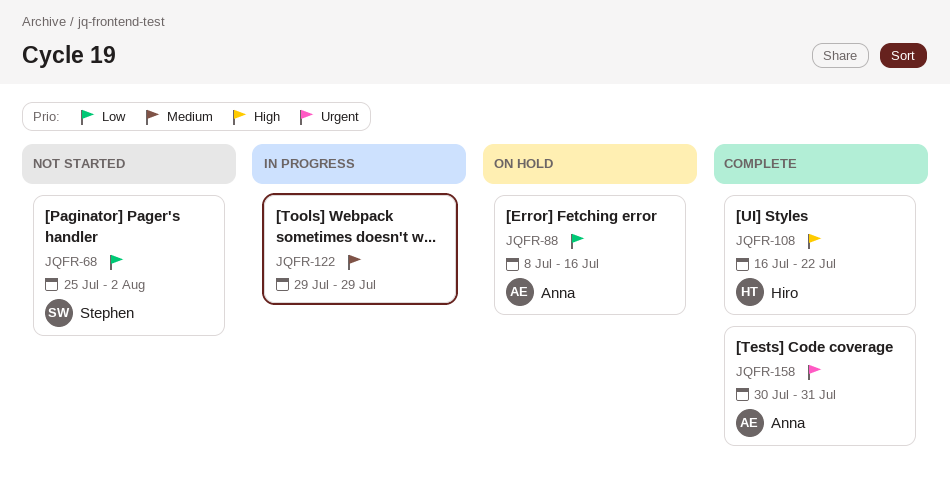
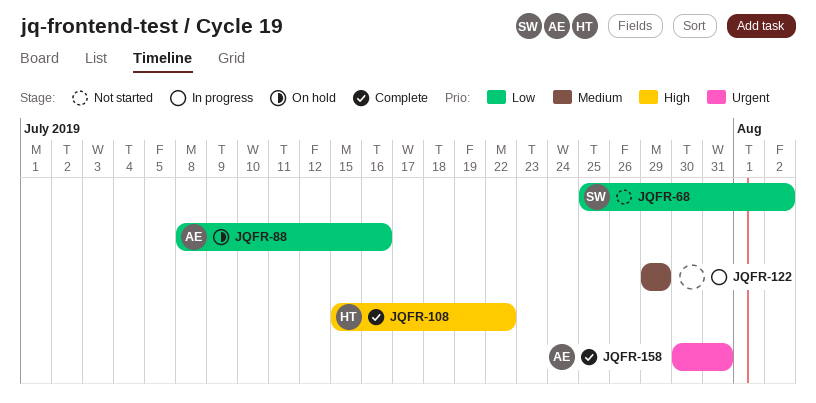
JQFR-108, start: Jul 16 -> Jul 15

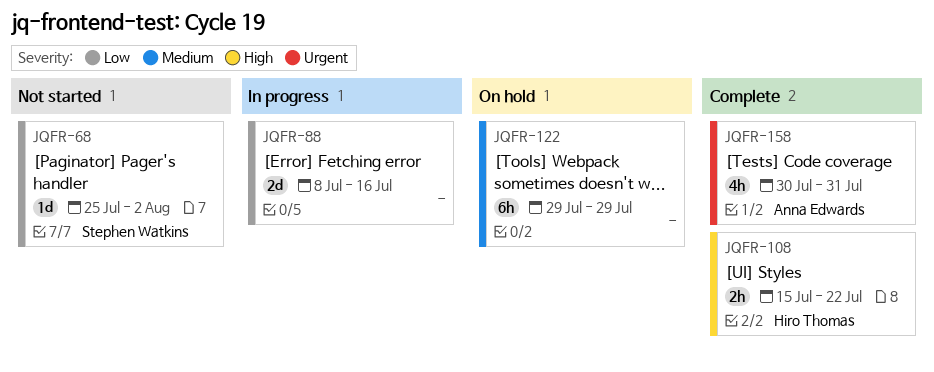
JQFR-88, status: On hold -> In progress
JQFR-88, owner: Anna Edwards -> none
JQFR-122, status: In progress -> On hold

